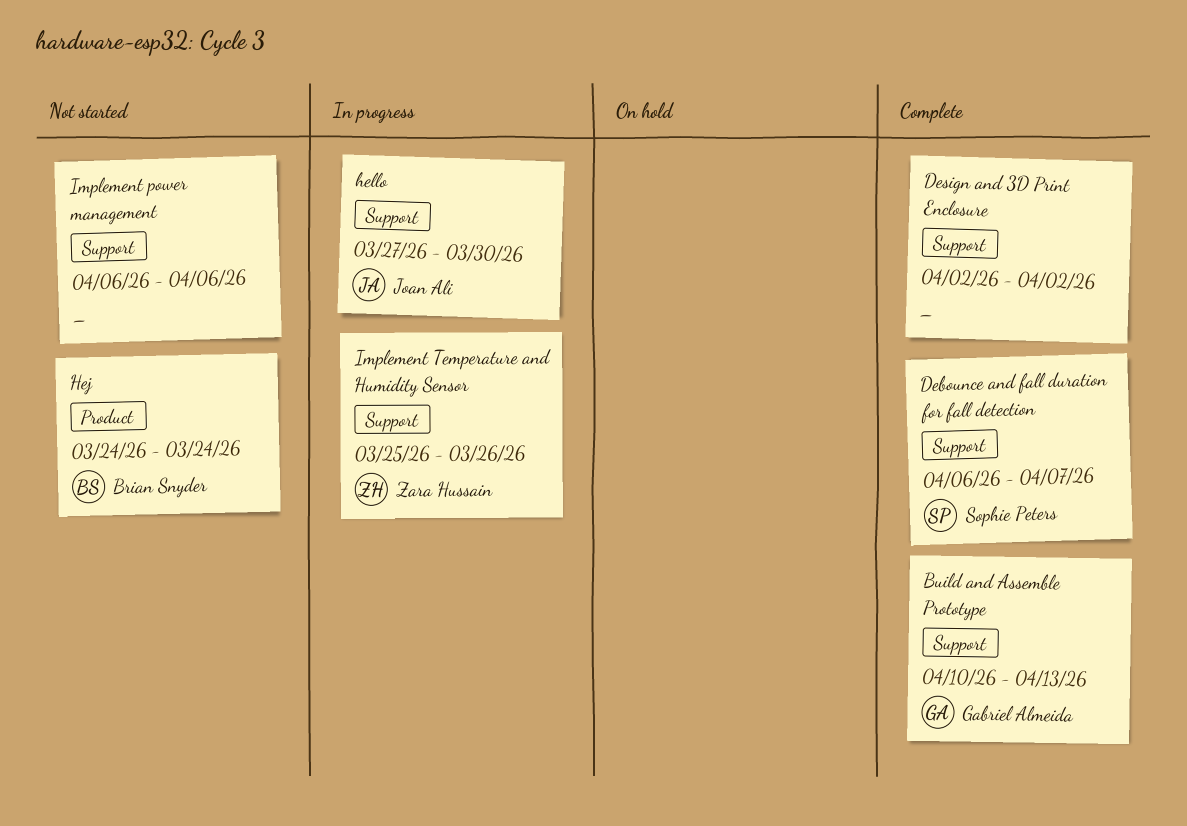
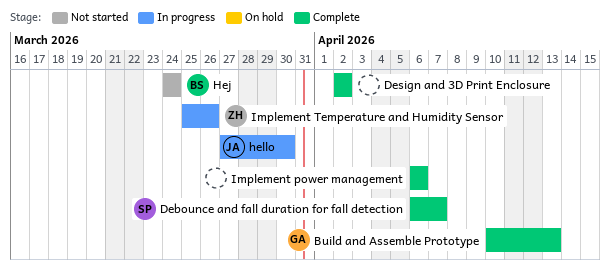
Implement power management, status: Not started -> Complete

